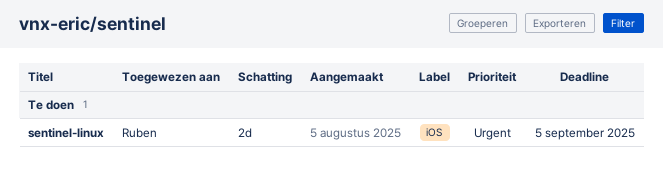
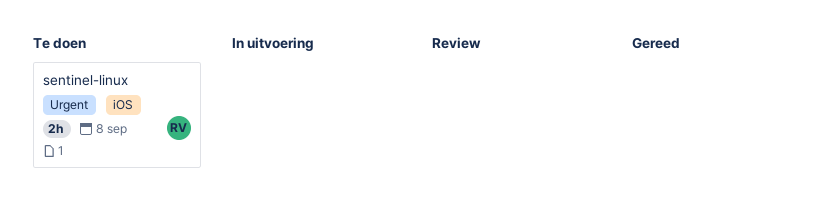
sentinel-linux, estimate: 2d -> 2h
sentinel-linux, due: Sep 5 -> Sep 8

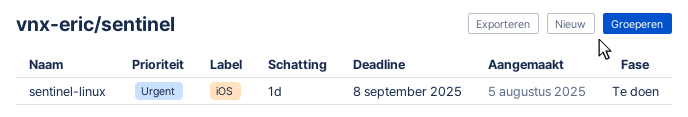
sentinel-linux, estimate: 2h -> 1d

